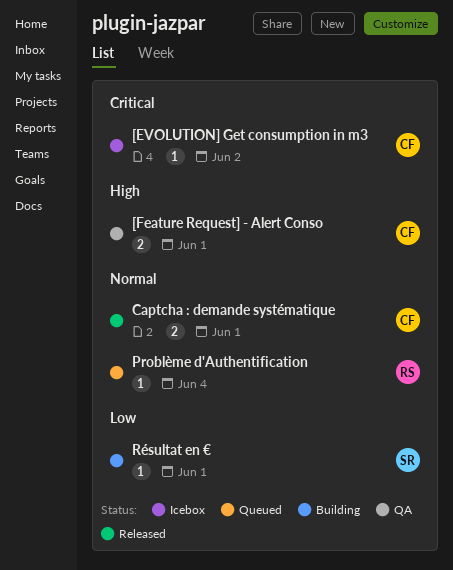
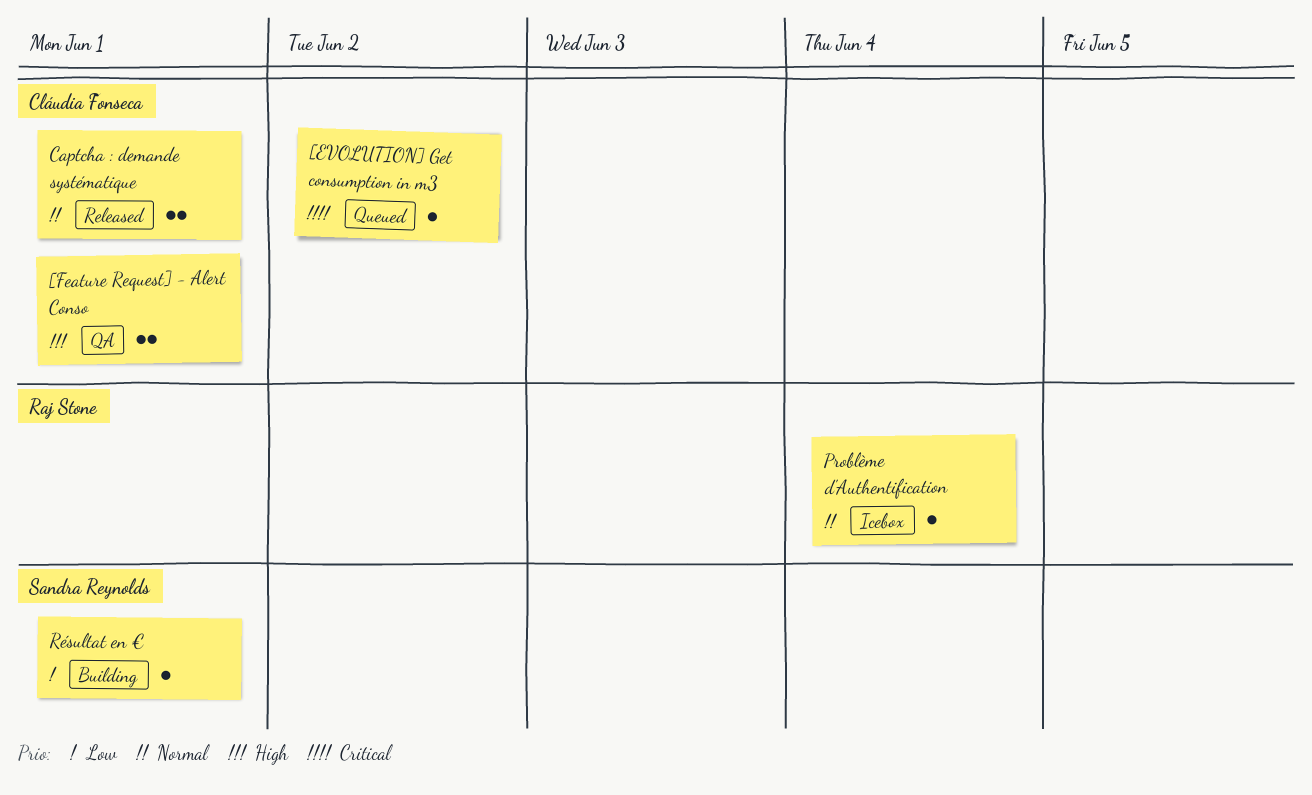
[EVOLUTION] Get consumption in m3, status: Icebox -> Queued
Problème d'Authentification, status: Queued -> Icebox

